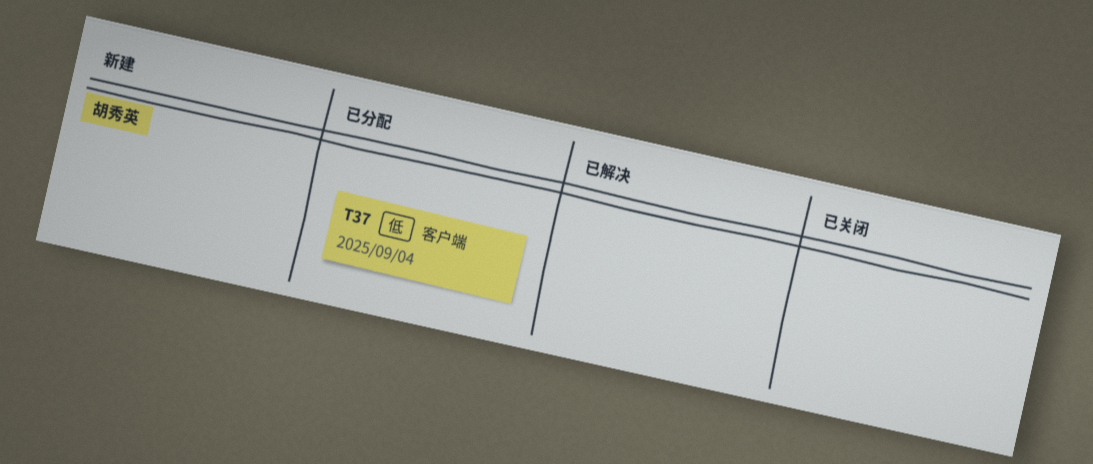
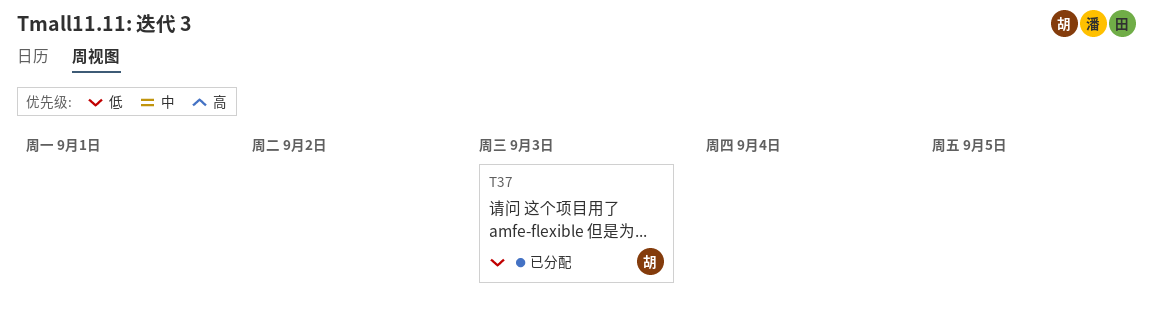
T37, due: Sep 4 -> Sep 3

